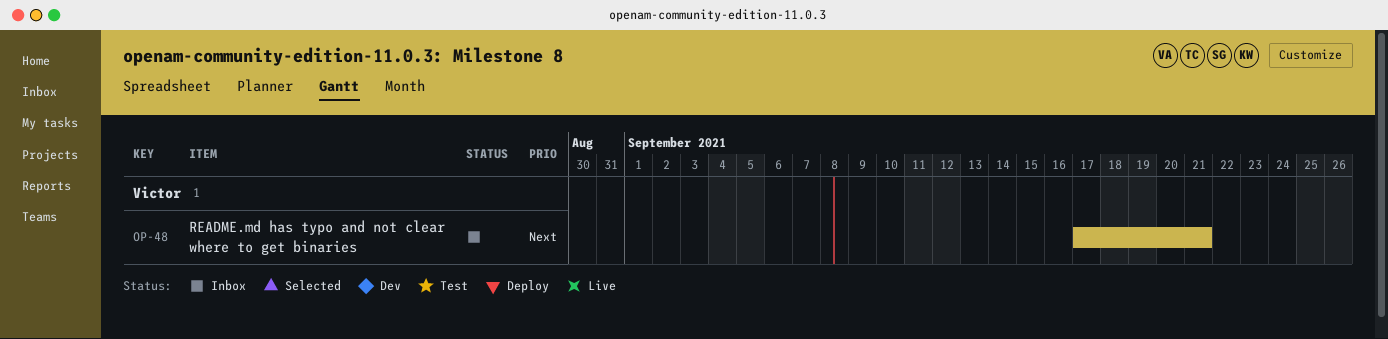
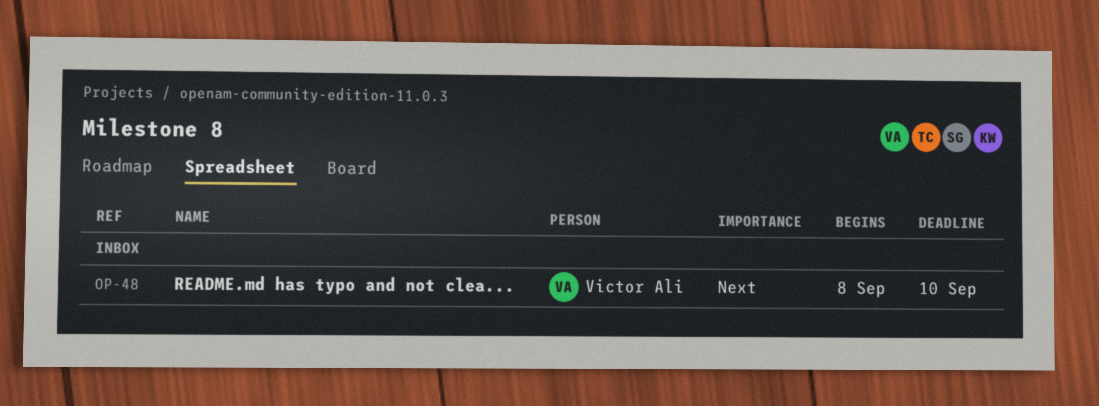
OP-48, start: Sep 17 -> Sep 8
OP-48, due: Sep 21 -> Sep 10

